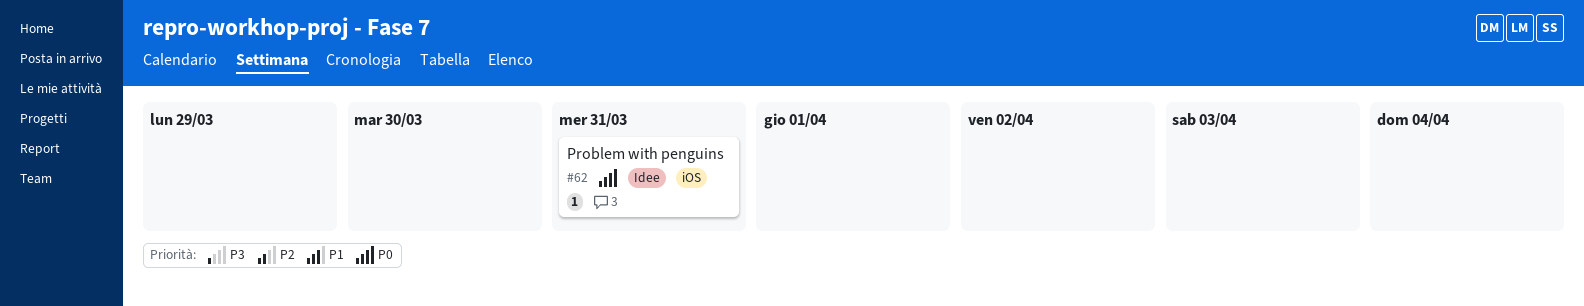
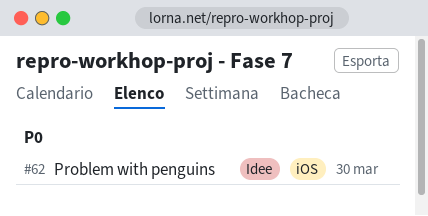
#62, due: Mar 31 -> Mar 30

